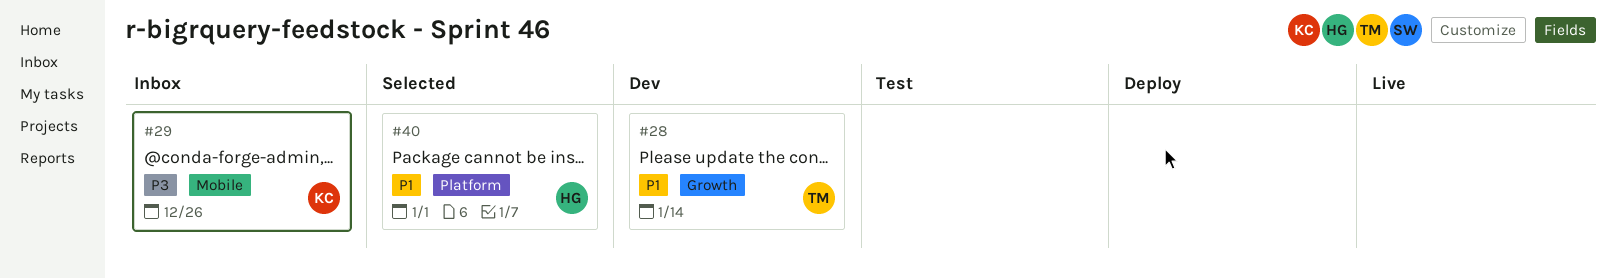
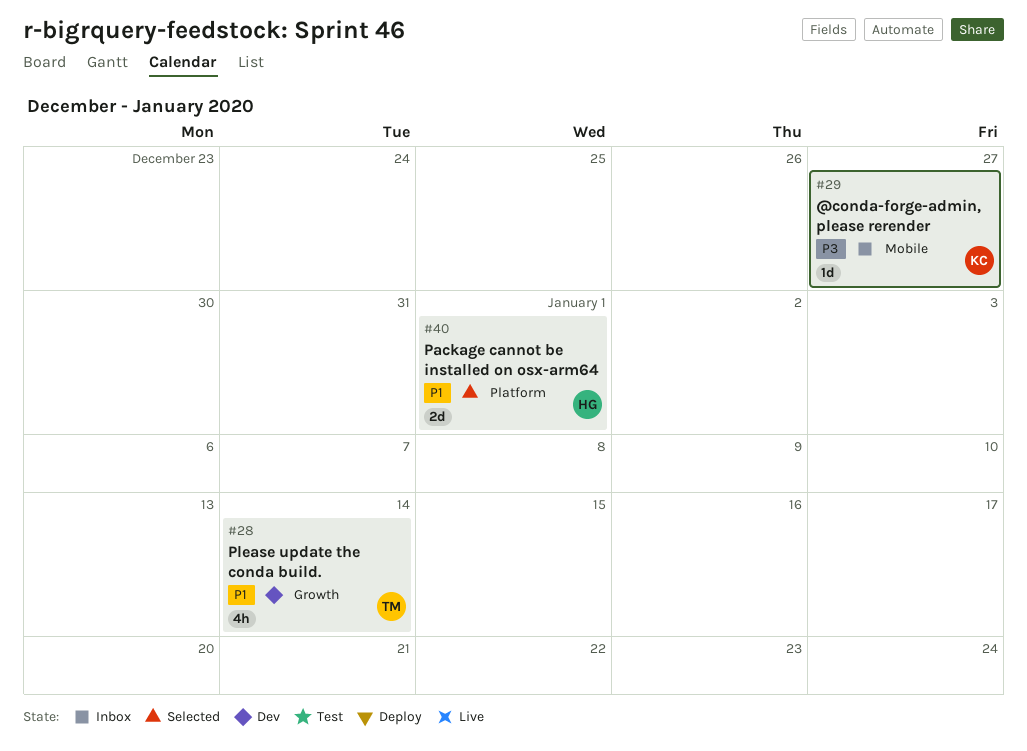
#29, due: Dec 26 -> Dec 27

